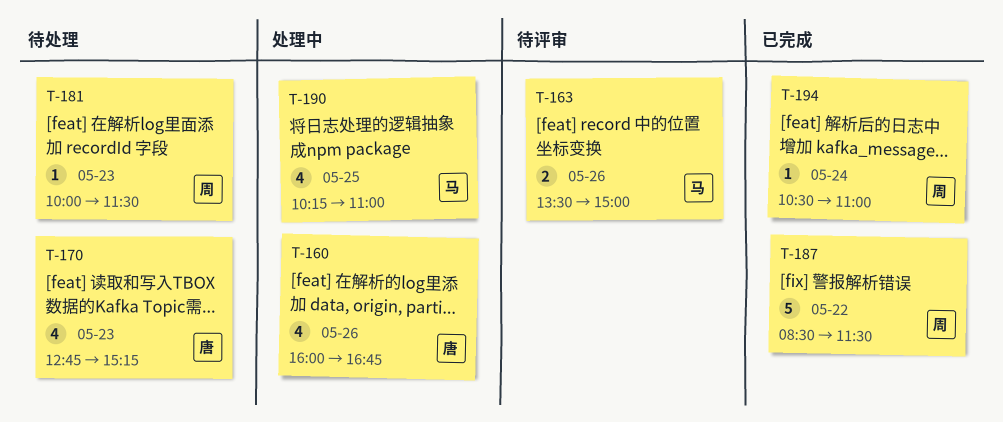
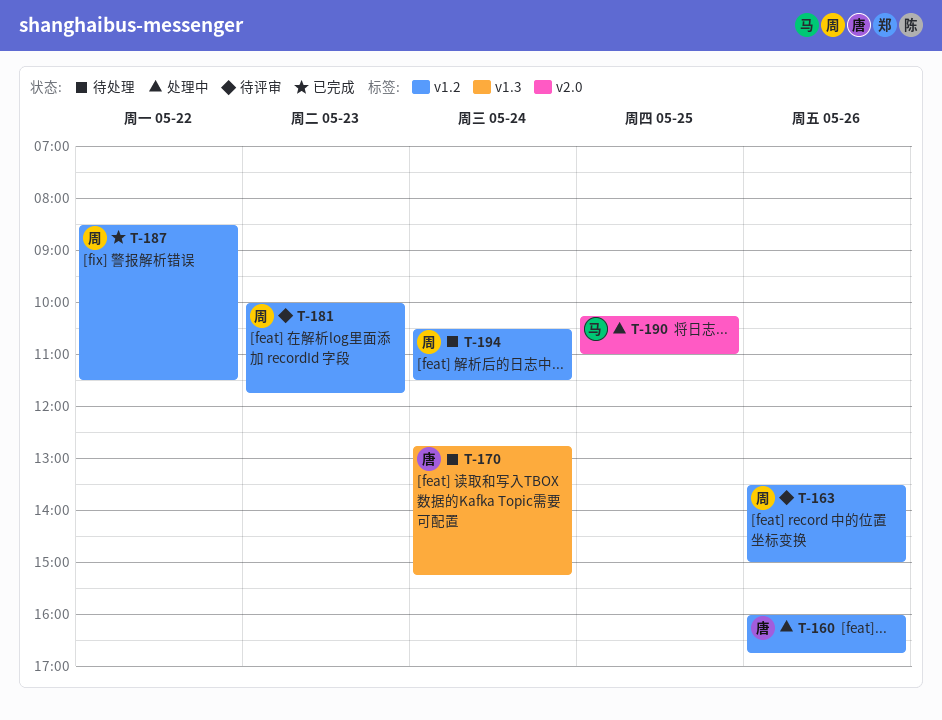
T-163, owner: 马 -> 周
T-170, day: May 23 -> May 24
T-181, status: 待处理 -> 待评审
T-181, ends: 11:30 -> 11:45
T-194, status: 已完成 -> 待处理
T-194, ends: 11:00 -> 11:30

